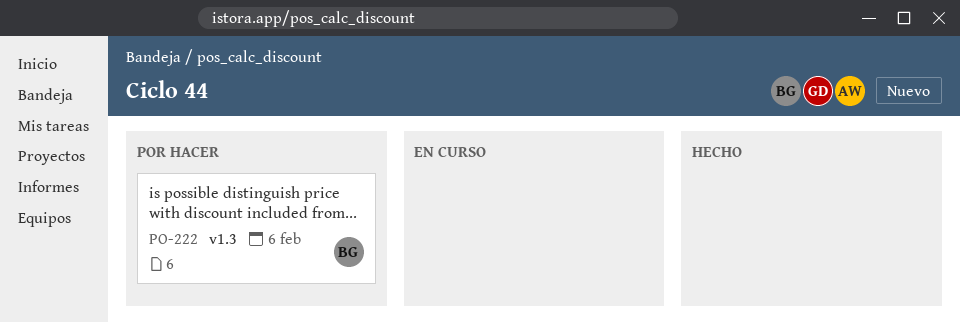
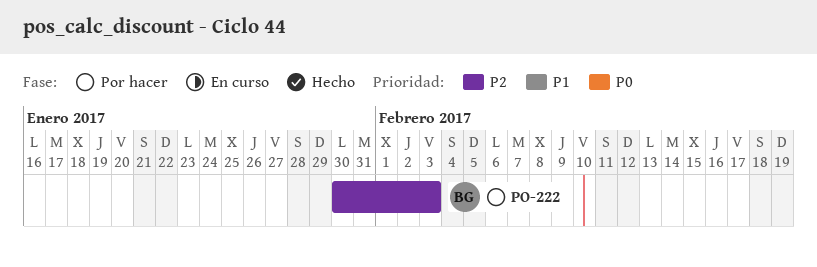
PO-222, due: Feb 6 -> Feb 3

